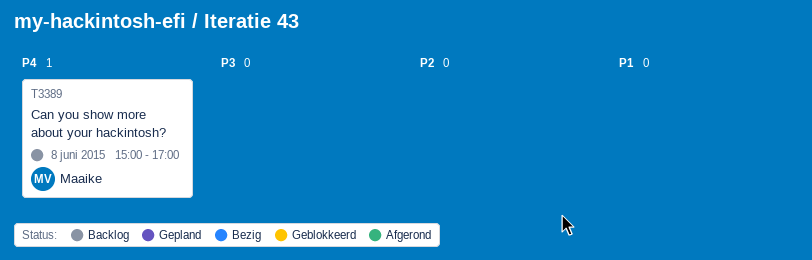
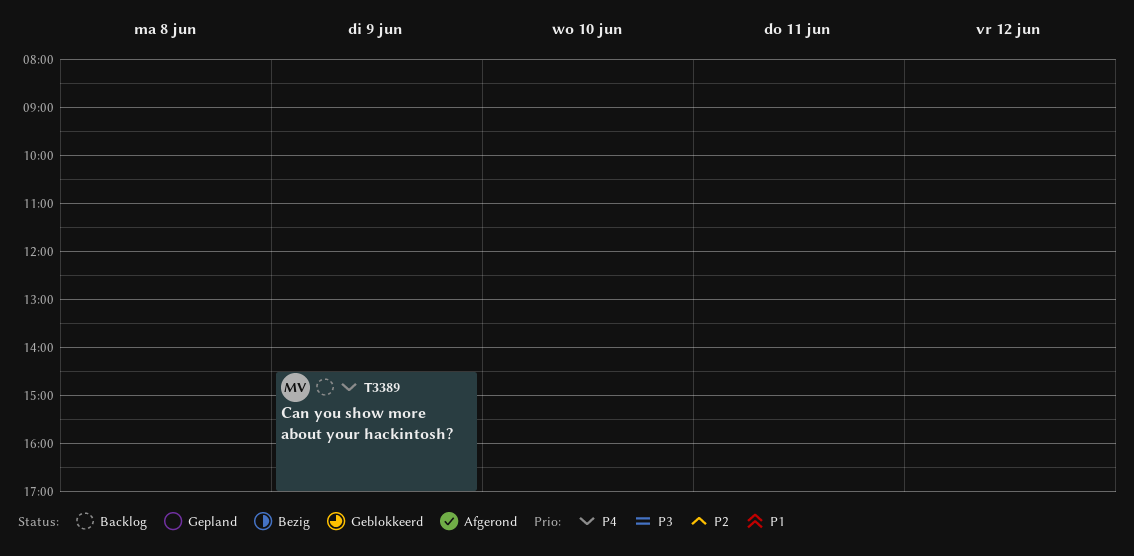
T3389, day: Jun 8 -> Jun 9
T3389, begins: 15:00 -> 14:30

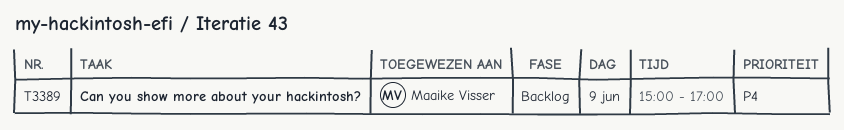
T3389, begins: 14:30 -> 15:00

